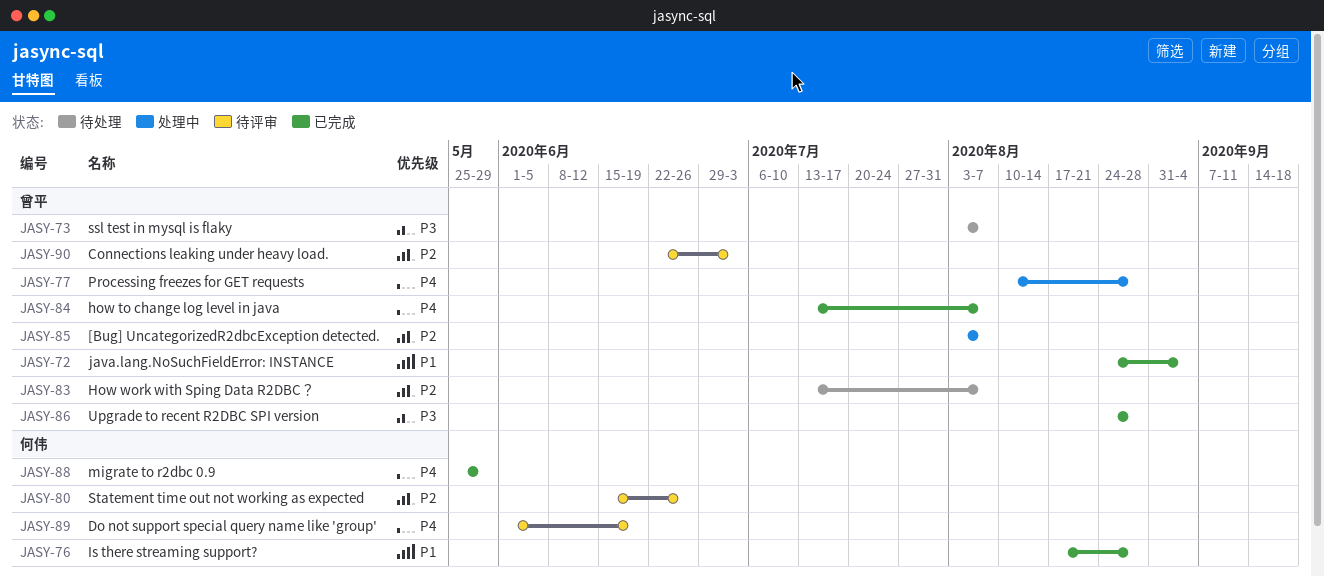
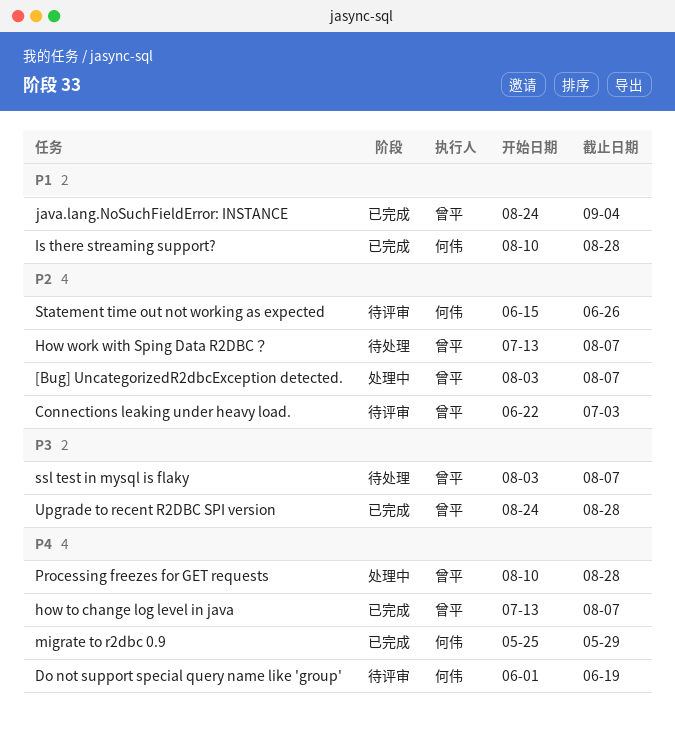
Is there streaming support?, start: Aug 17 -> Aug 10

